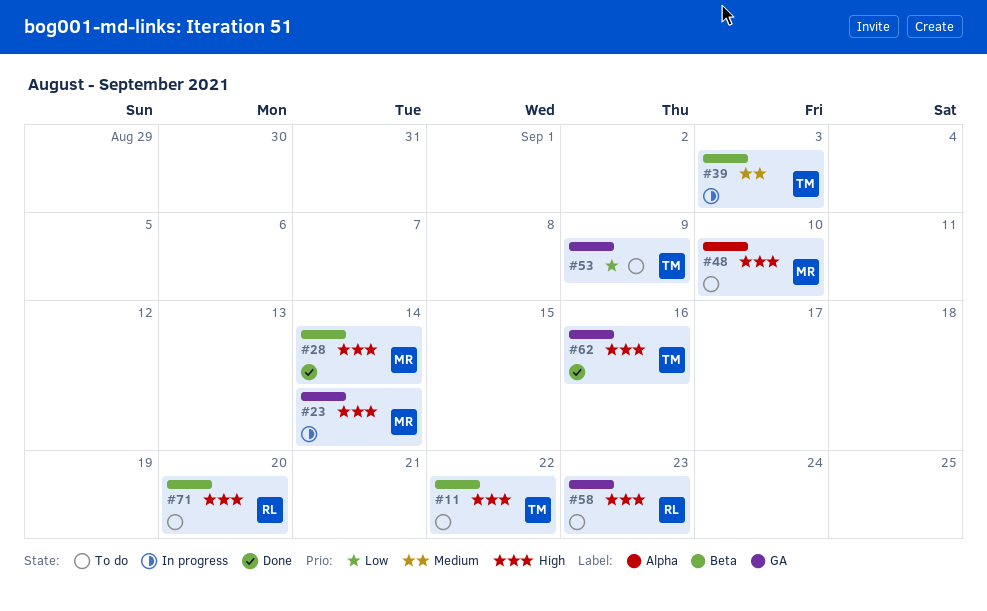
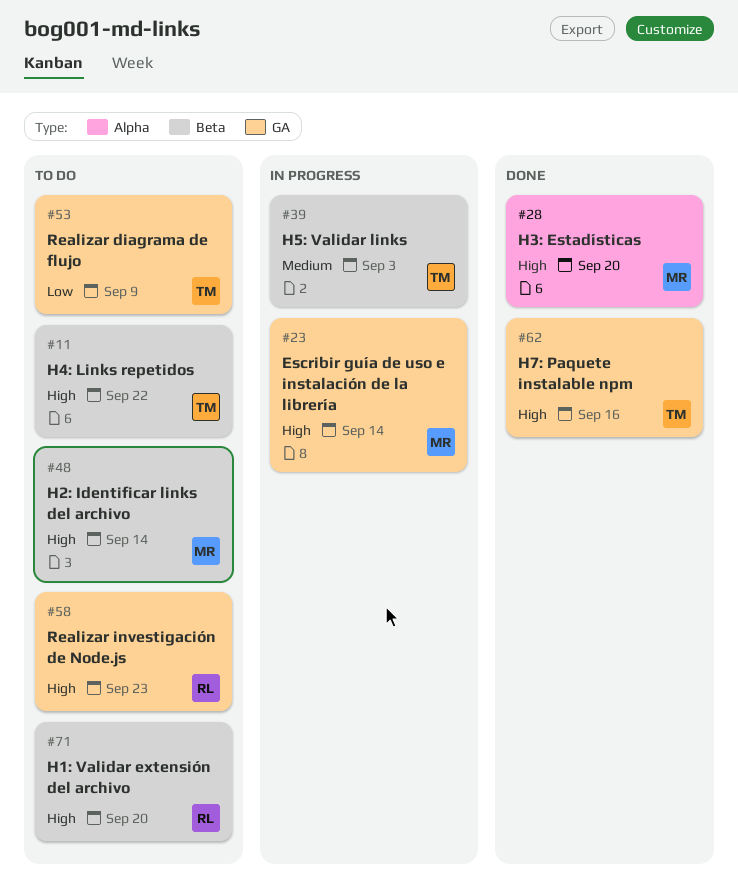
#28, label: Beta -> Alpha
#28, due: Sep 14 -> Sep 20
#48, label: Alpha -> Beta
#48, due: Sep 10 -> Sep 14

